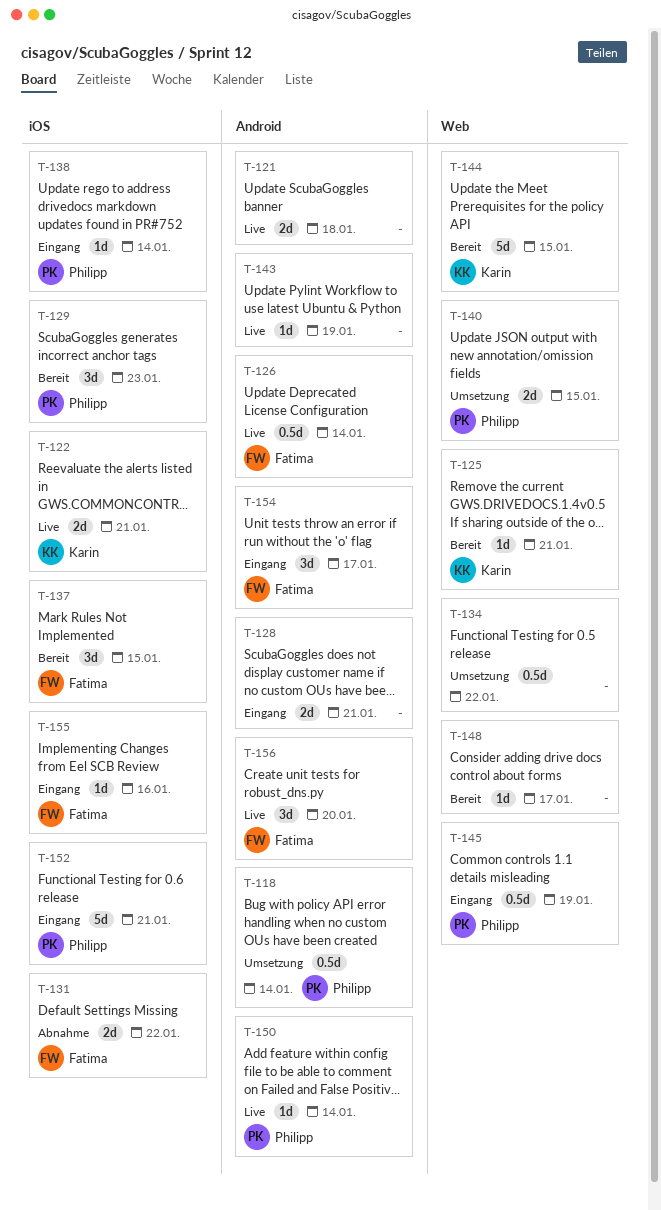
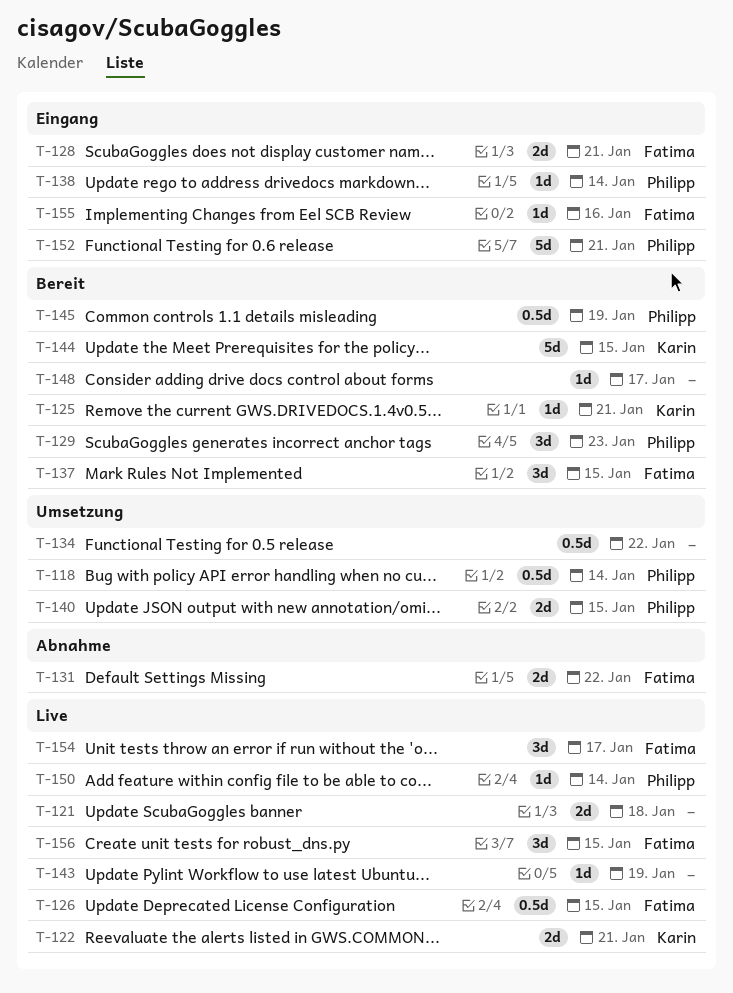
T-126, due: Jan 14 -> Jan 15
T-128, owner: none -> Fatima
T-145, status: Eingang -> Bereit
T-154, status: Eingang -> Live
T-156, due: Jan 20 -> Jan 15

